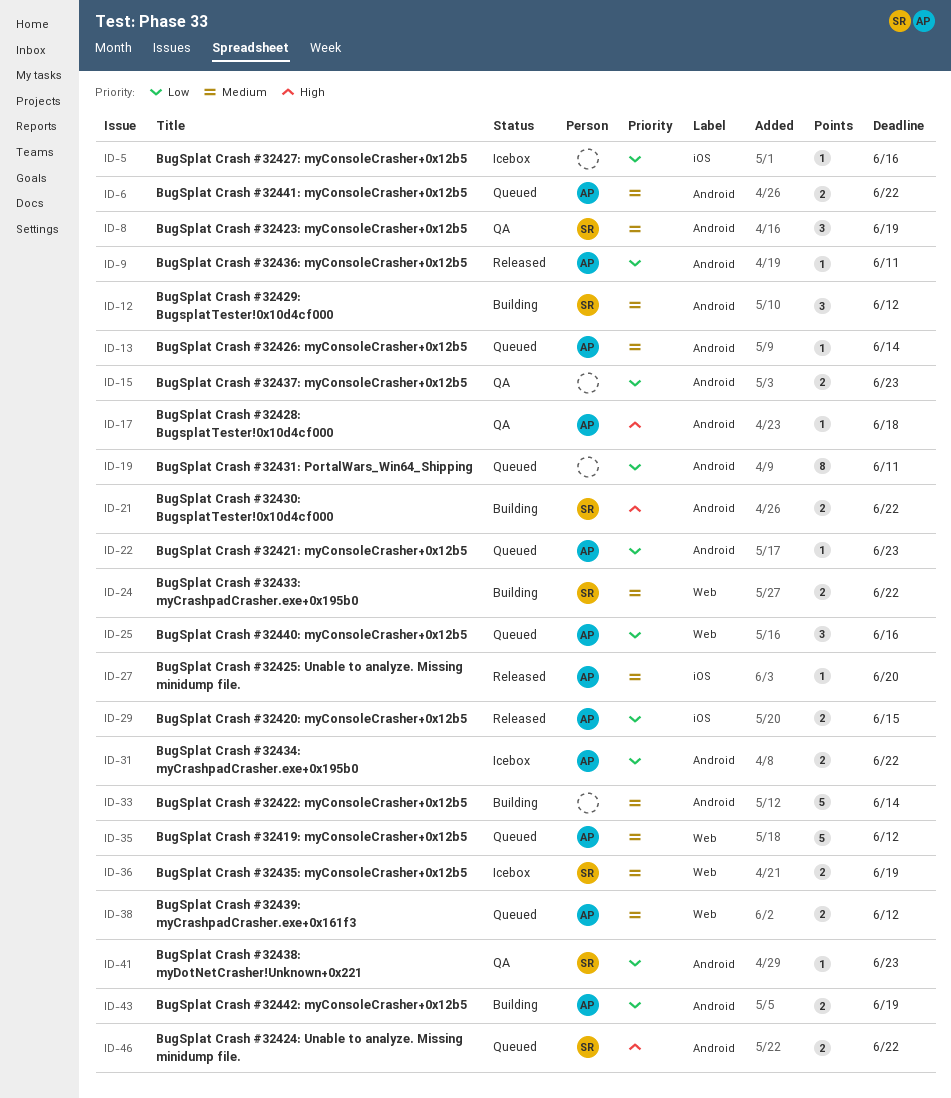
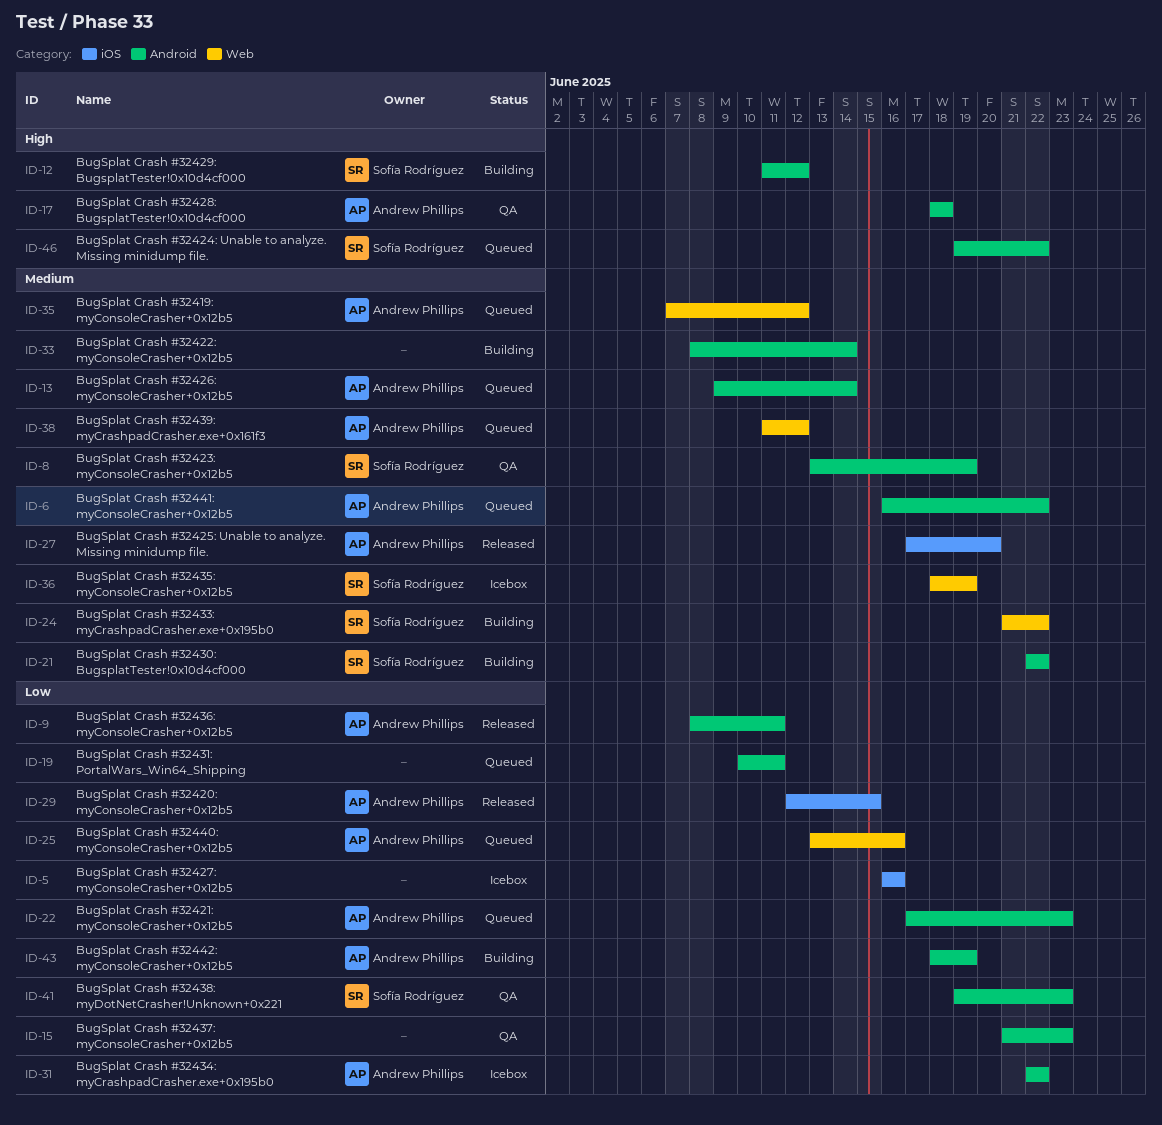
ID-12, priority: Medium -> High
ID-21, priority: High -> Medium

